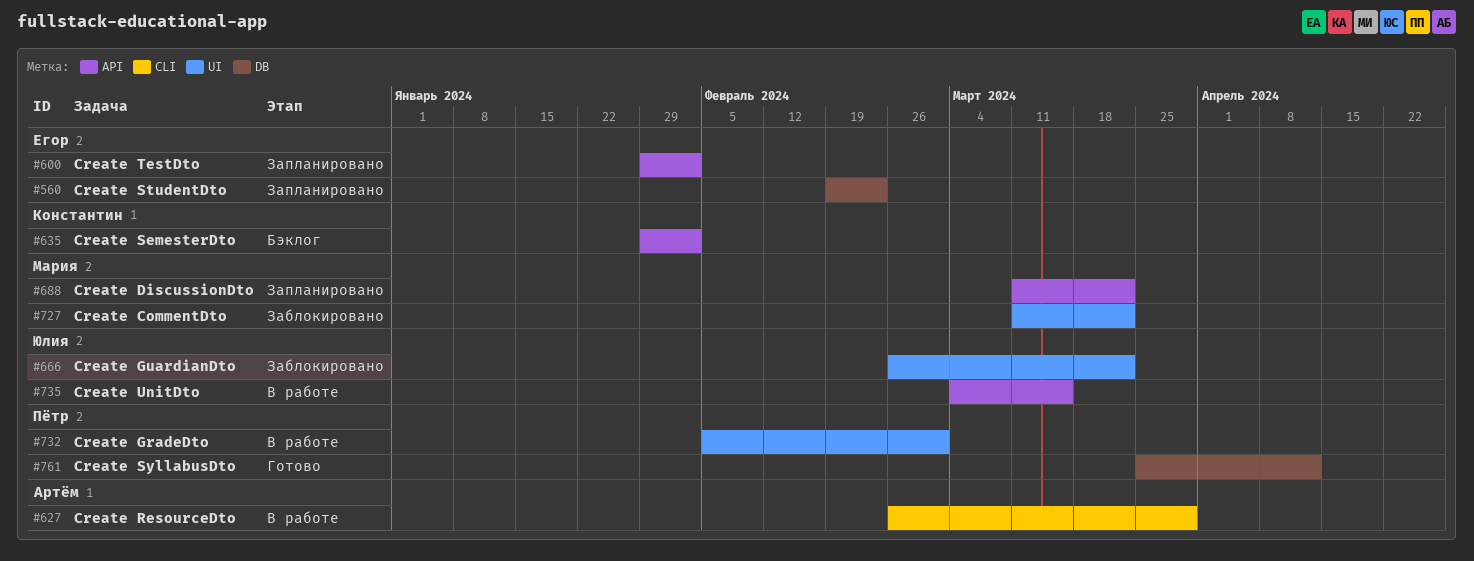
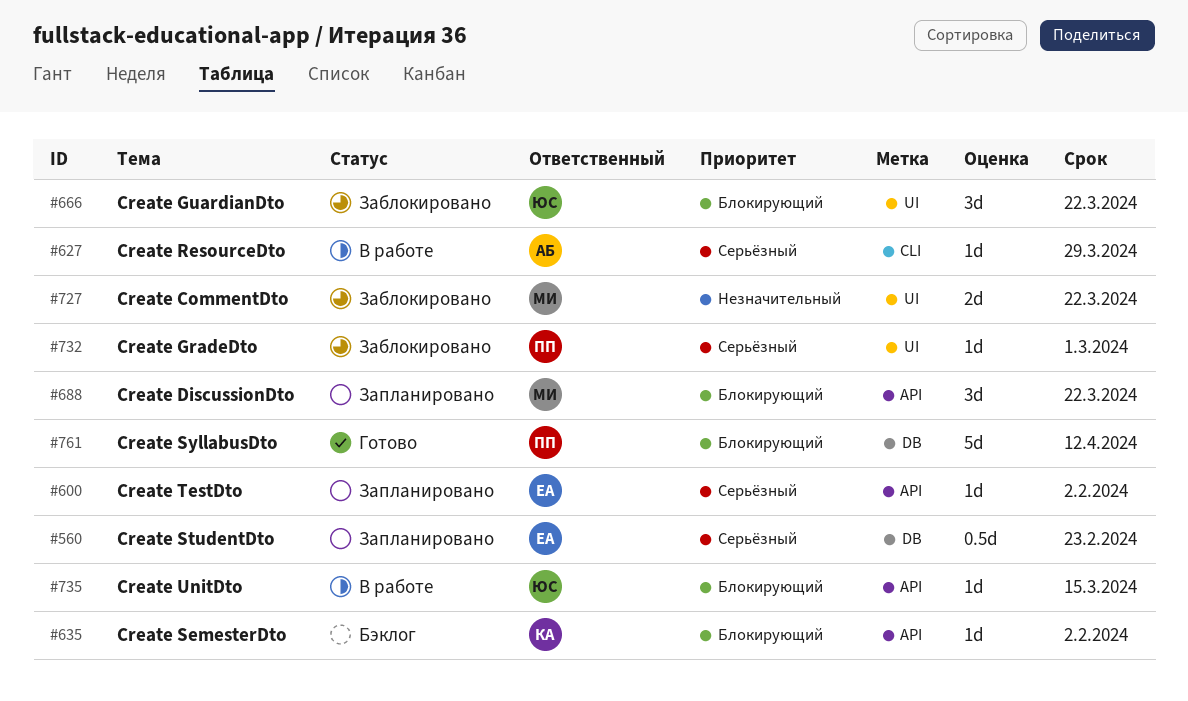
#732, status: В работе -> Заблокировано

